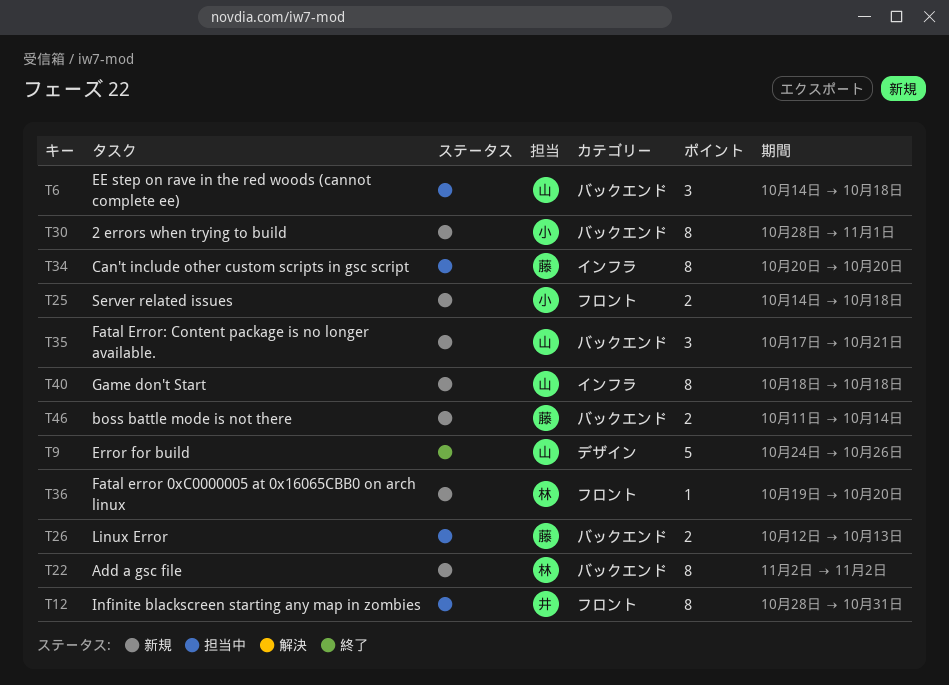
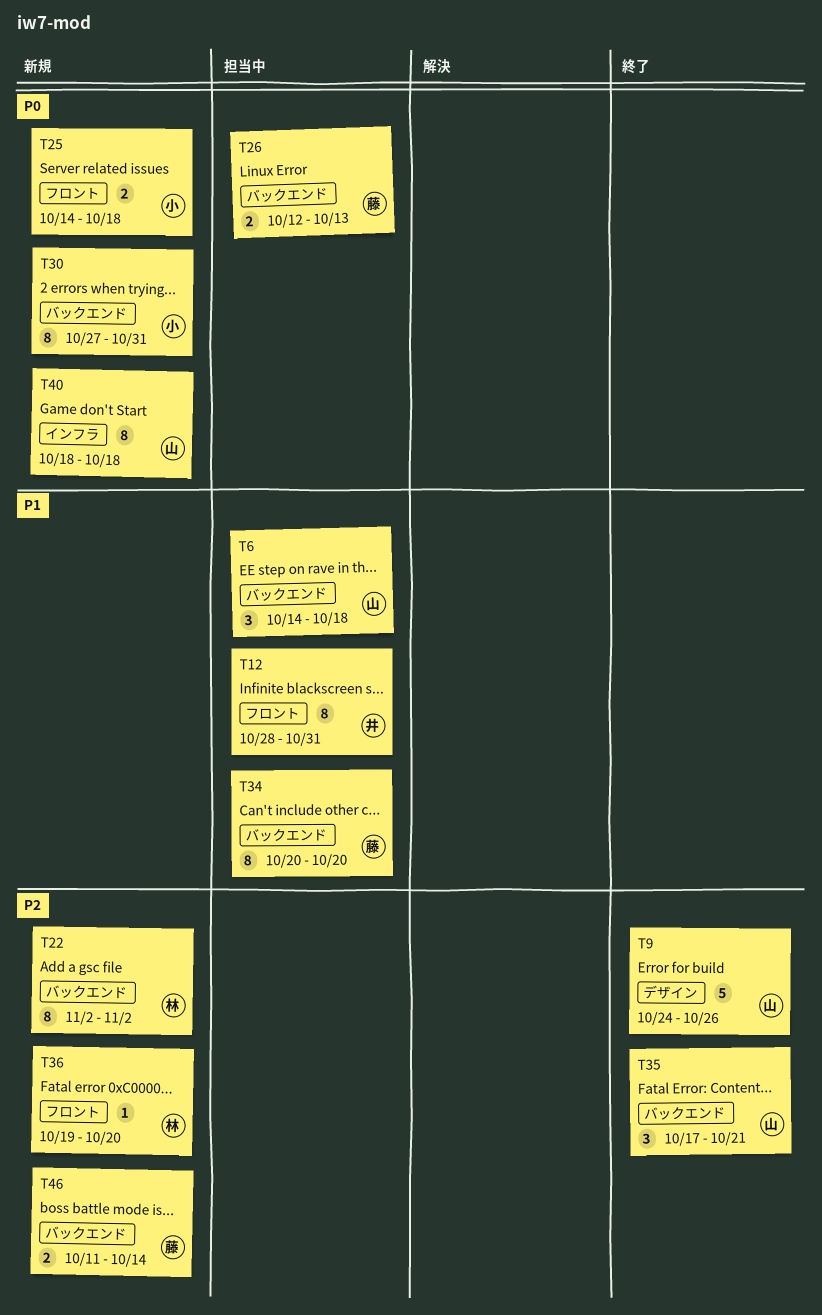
T30, start: Oct 28 -> Oct 27
T30, due: Nov 1 -> Oct 31
T34, label: インフラ -> バックエンド
T35, status: 新規 -> 終了

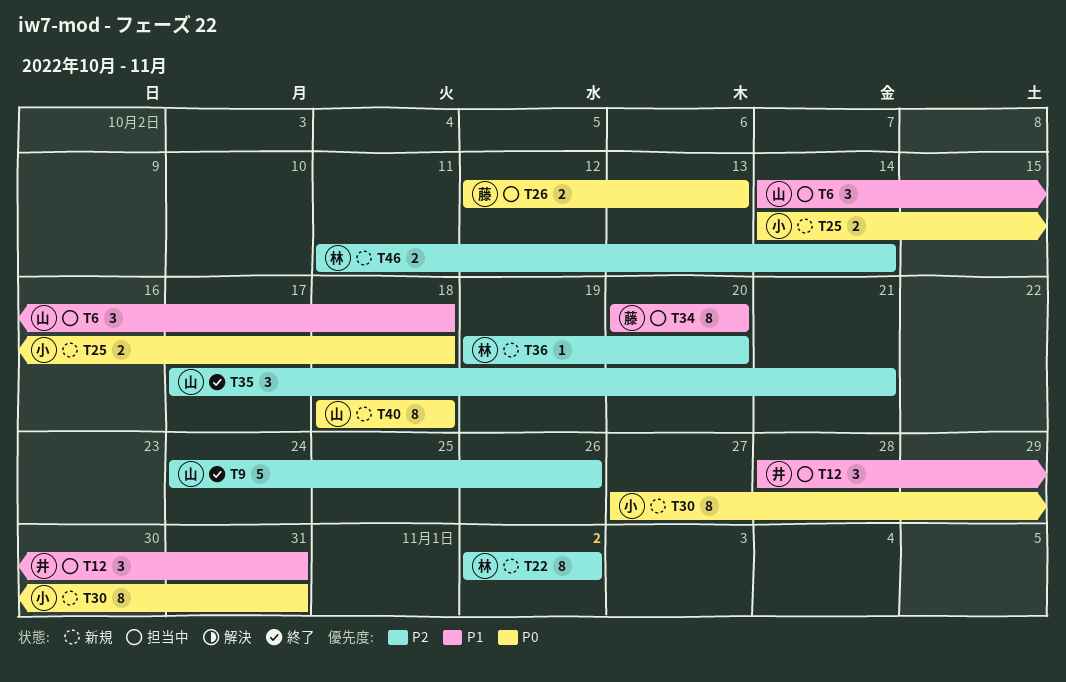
T12, estimate: 8 -> 3
T46, owner: 藤 -> 林

